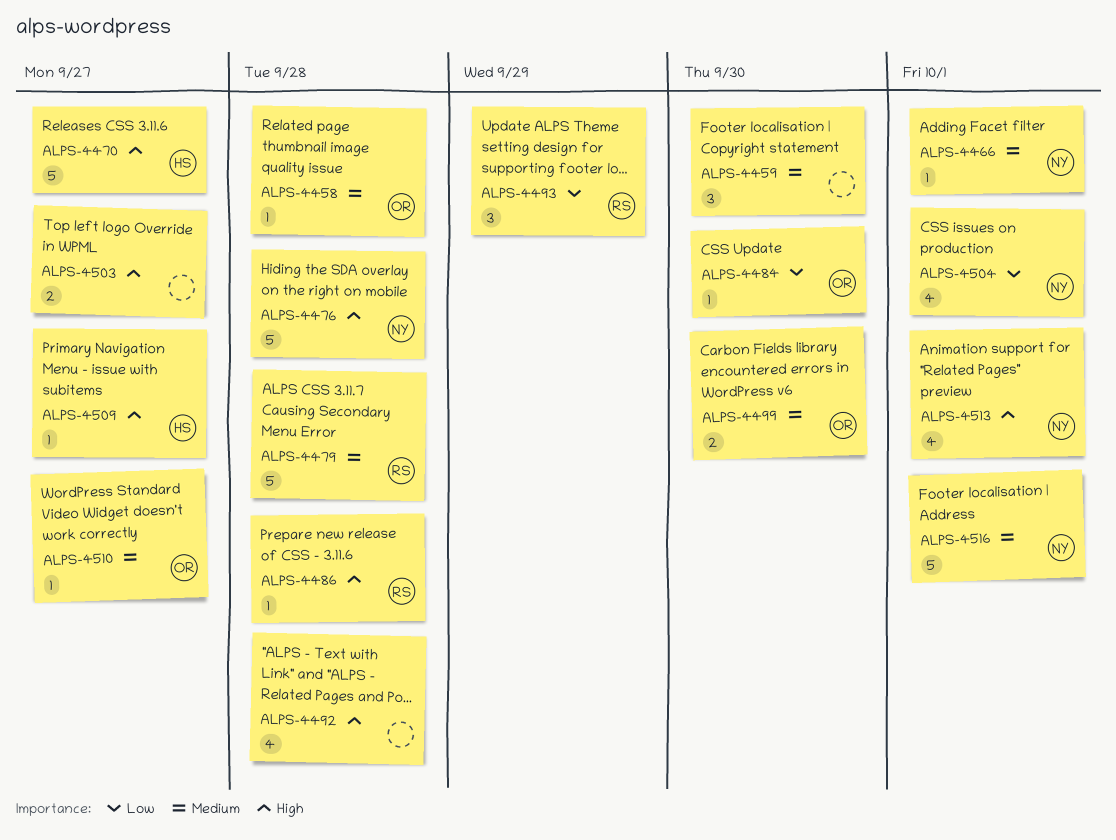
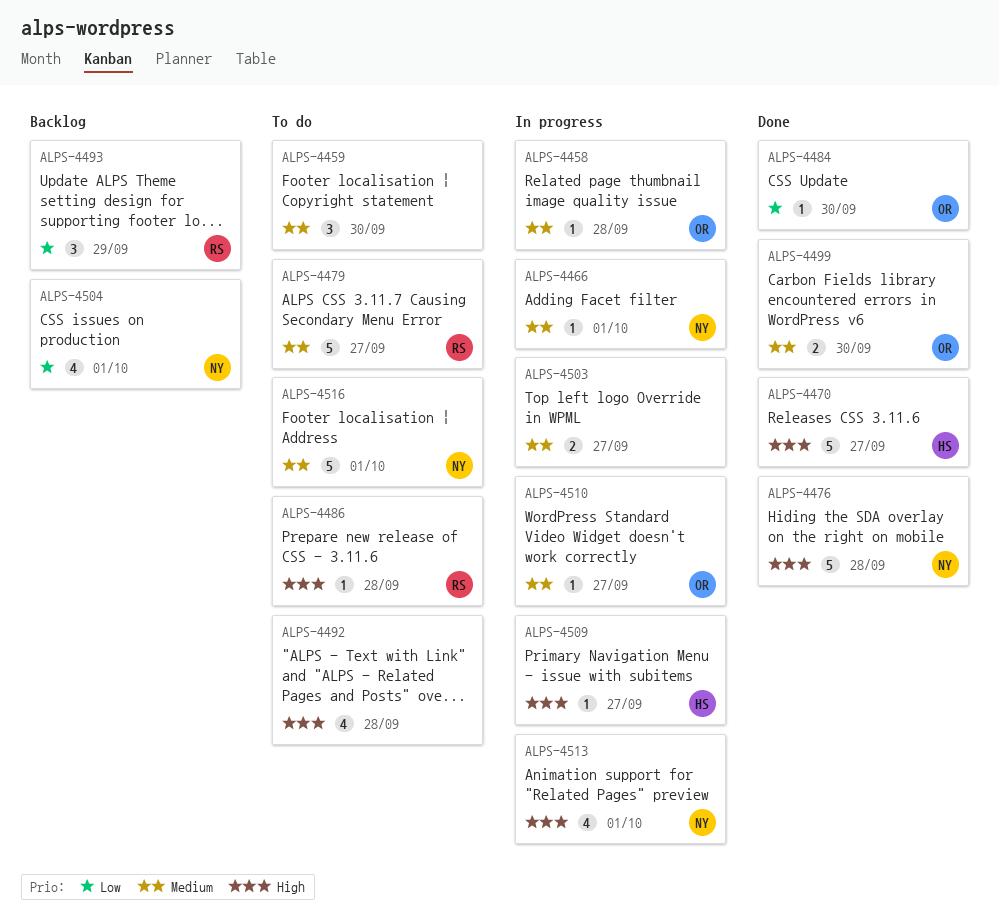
ALPS-4479, due: Sep 28 -> Sep 27
ALPS-4503, priority: High -> Medium

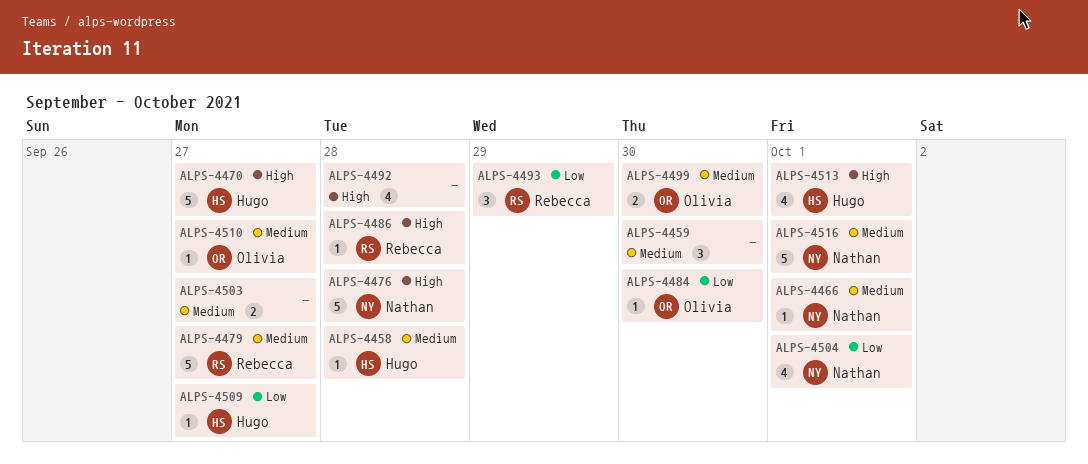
ALPS-4458, owner: Olivia -> Hugo
ALPS-4509, priority: High -> Low
ALPS-4513, owner: Nathan -> Hugo

